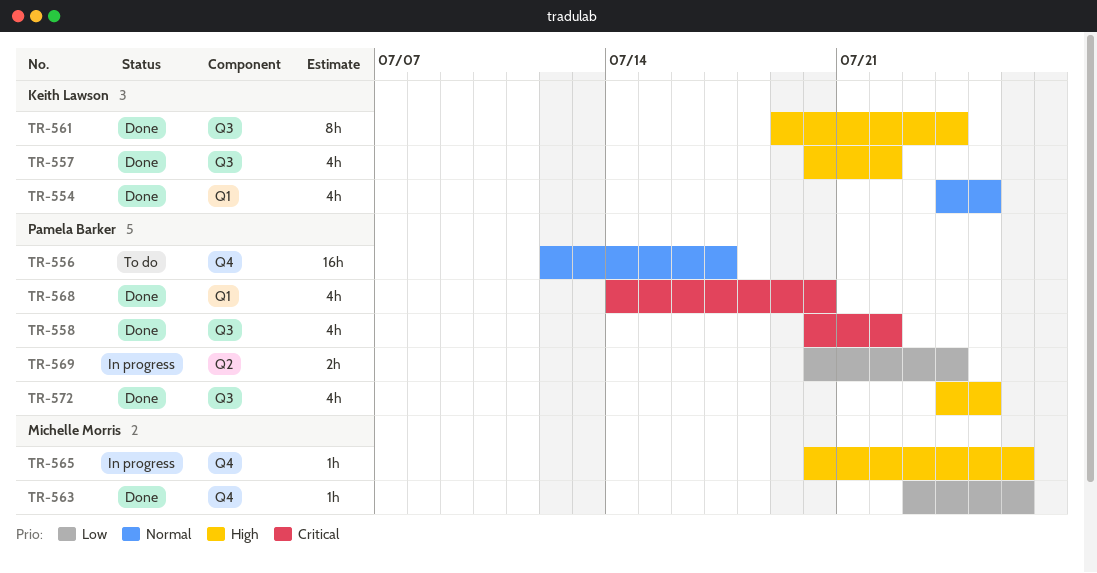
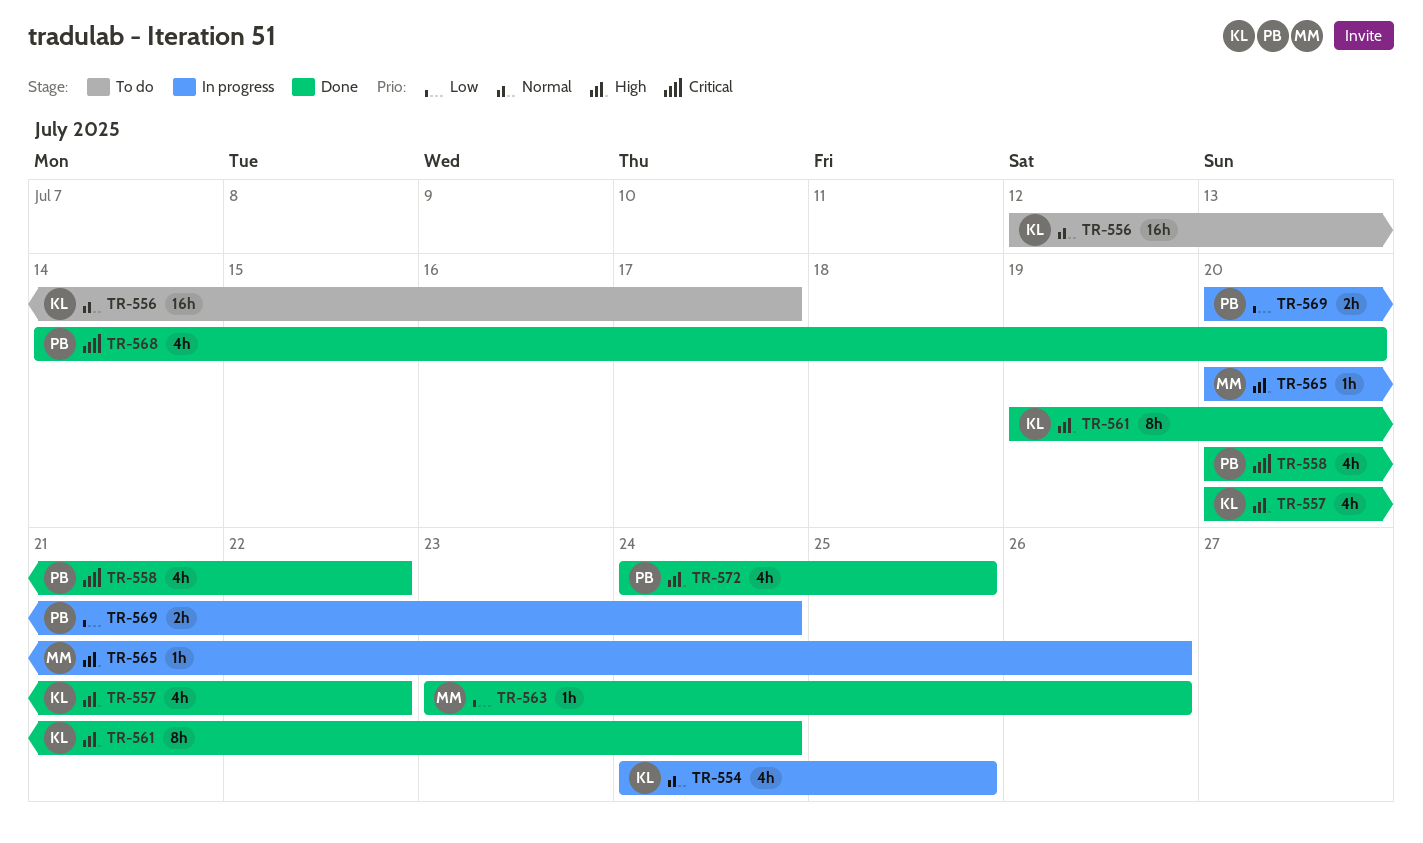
TR-554, status: Done -> In progress
TR-556, owner: Pamela Barker -> Keith Lawson

